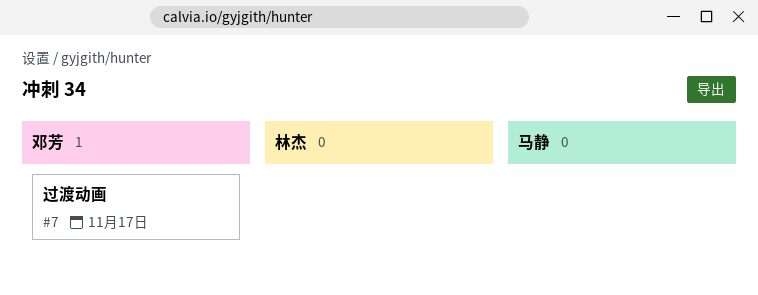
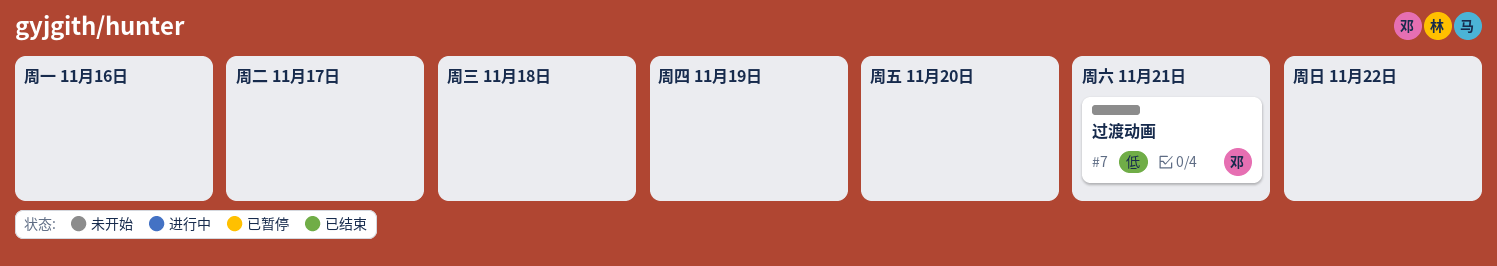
#7, due: Nov 17 -> Nov 21

